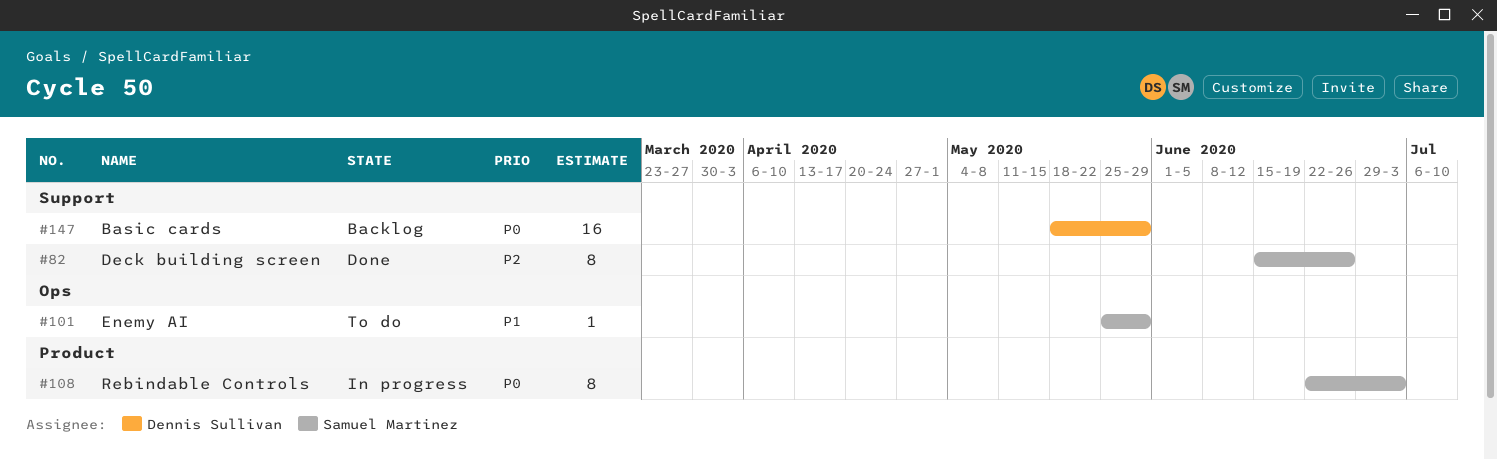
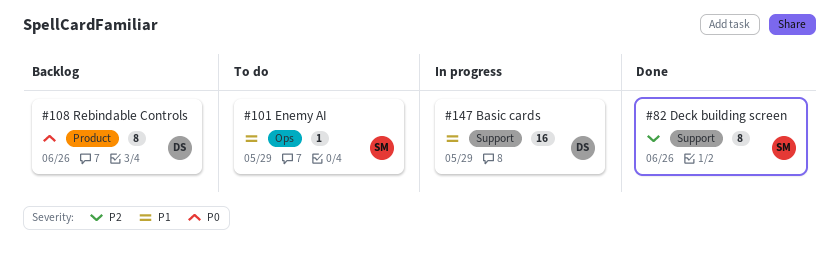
#108, status: In progress -> Backlog
#108, owner: Samuel Martinez -> Dennis Sullivan
#108, due: Jul 3 -> Jun 26
#147, status: Backlog -> In progress
#147, priority: P0 -> P1

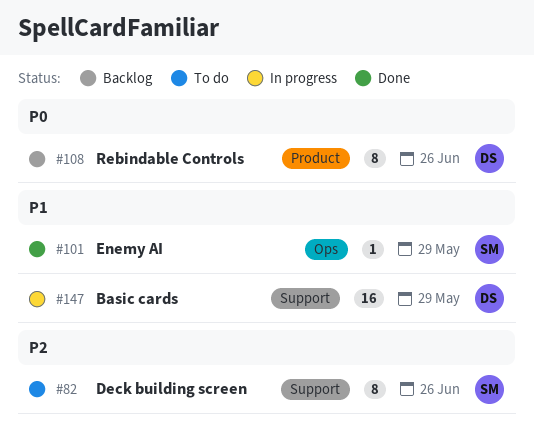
#82, status: Done -> To do
#101, status: To do -> Done

